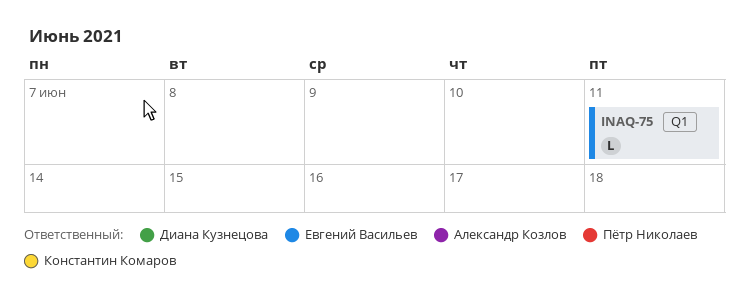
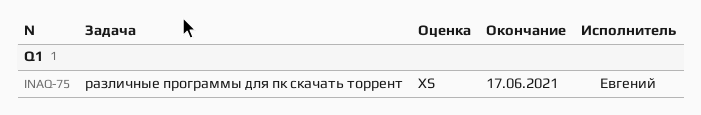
INAQ-75, estimate: L -> XS
INAQ-75, due: Jun 11 -> Jun 17

